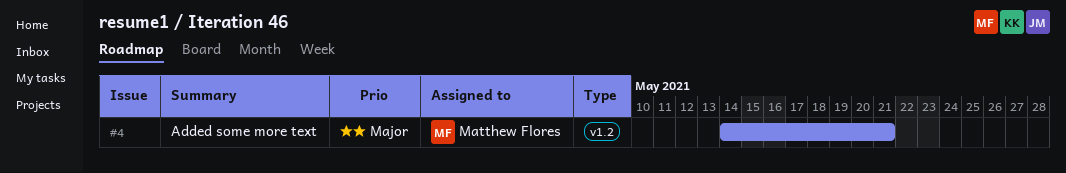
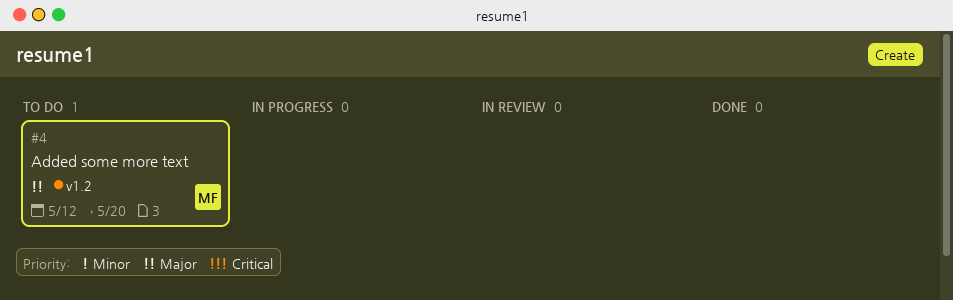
#4, start: May 14 -> May 12
#4, due: May 21 -> May 20

